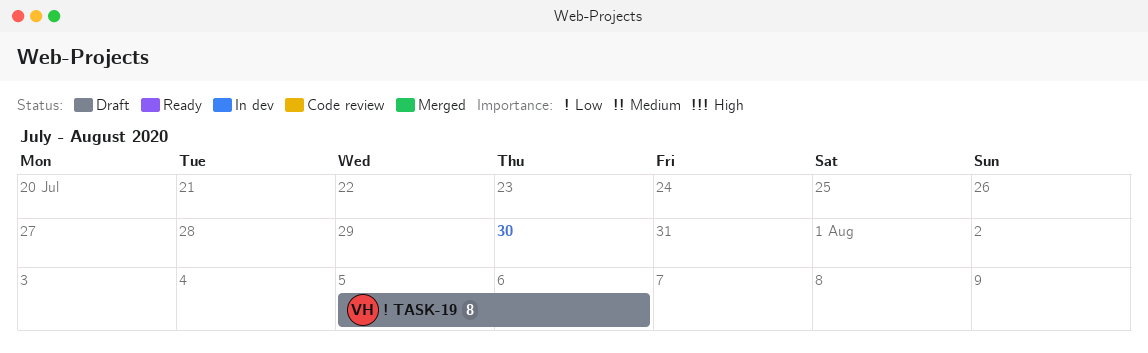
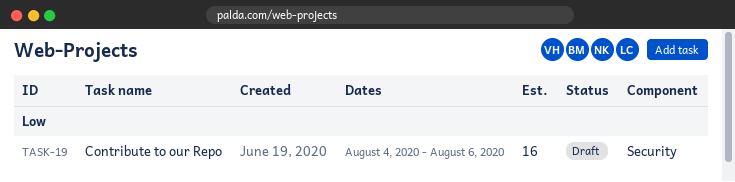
TASK-19, estimate: 8 -> 16
TASK-19, start: Aug 5 -> Aug 4

